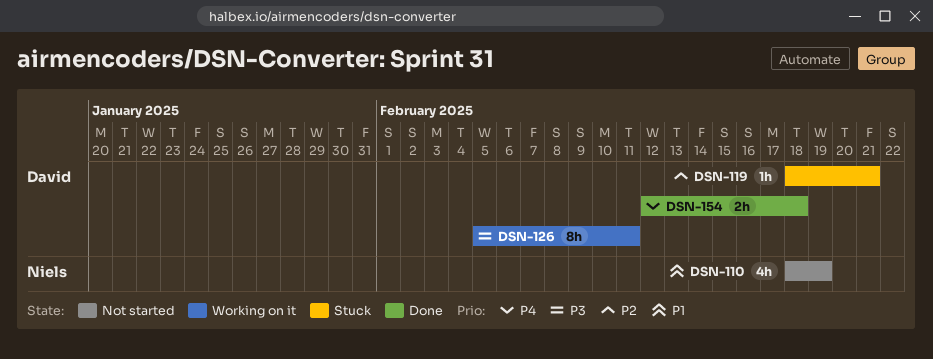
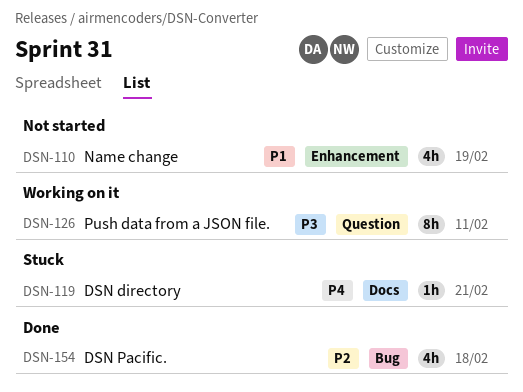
DSN-119, priority: P2 -> P4
DSN-154, priority: P4 -> P2
DSN-154, estimate: 2h -> 4h

